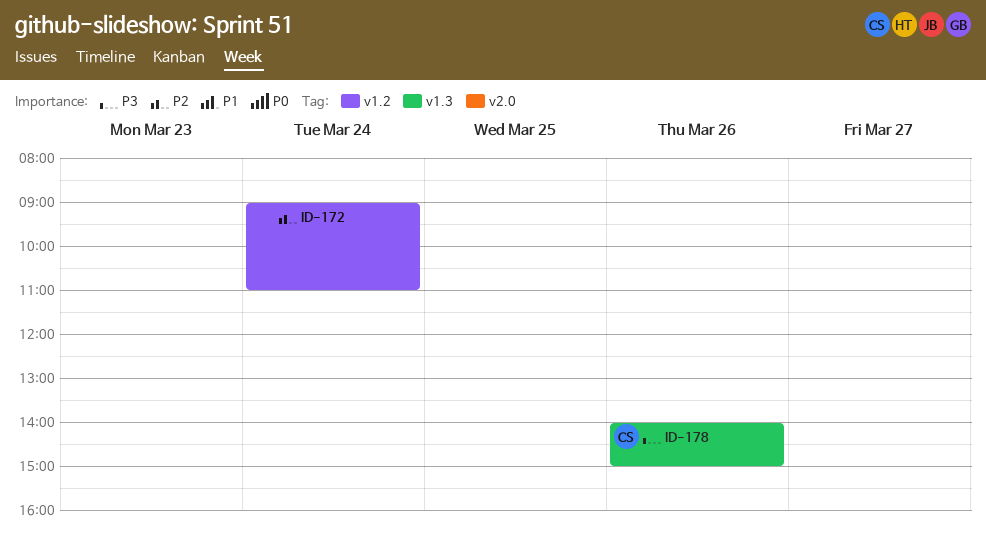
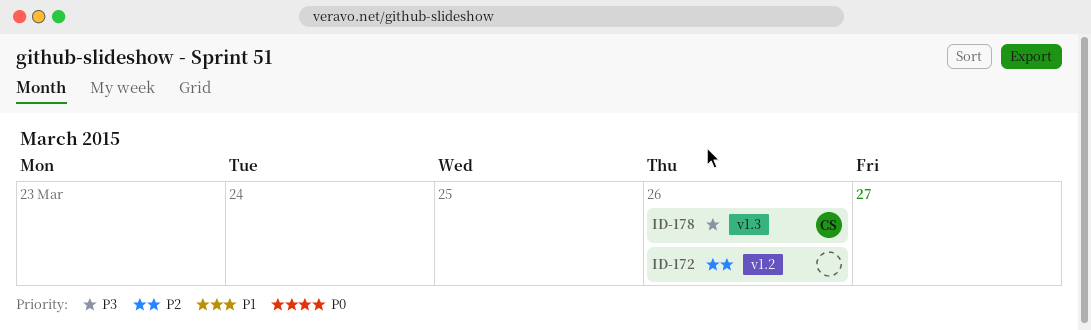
ID-172, day: Mar 24 -> Mar 26

